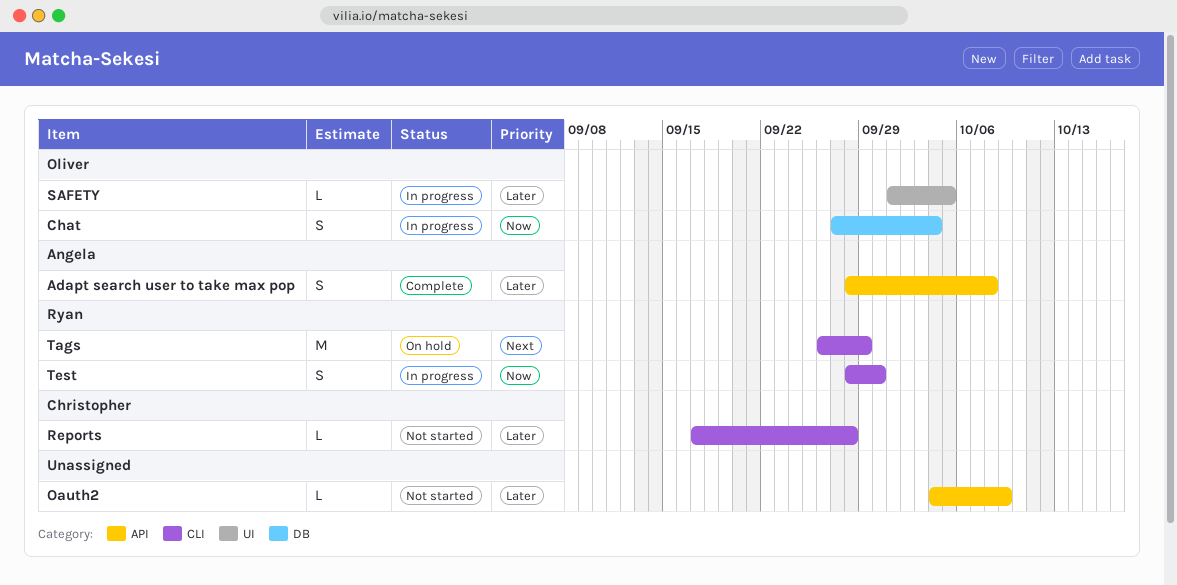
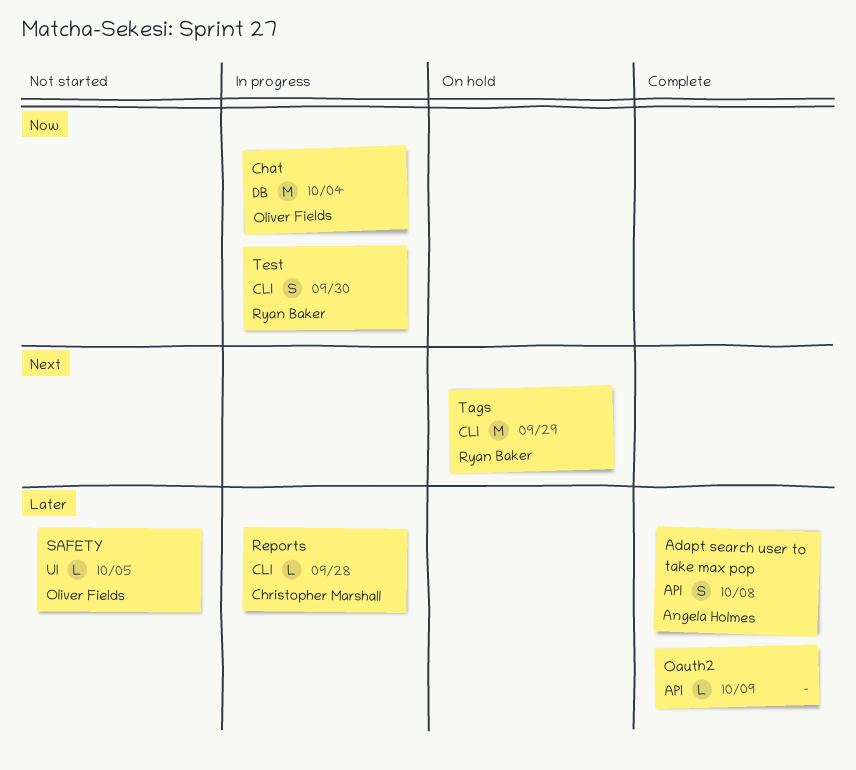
Chat, estimate: S -> M
Oauth2, status: Not started -> Complete
Reports, status: Not started -> In progress
SAFETY, status: In progress -> Not started

